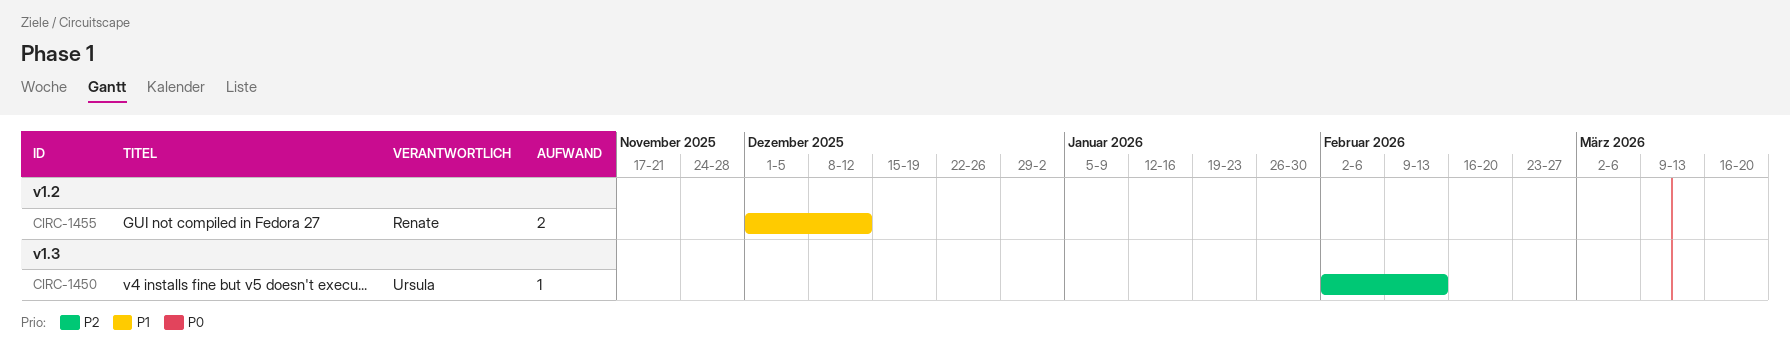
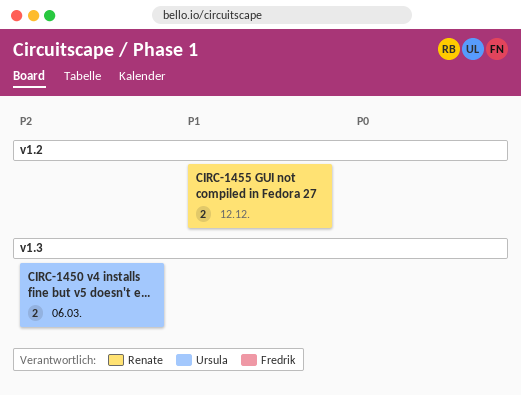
CIRC-1450, estimate: 1 -> 2
CIRC-1450, due: Feb 13 -> Mar 6

